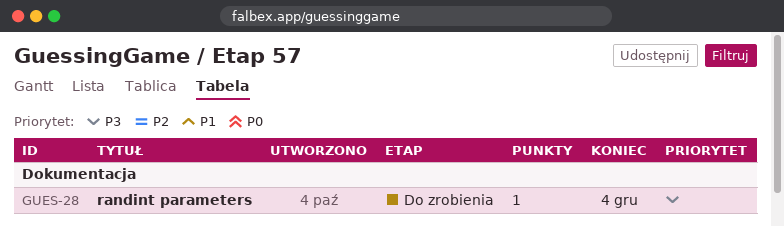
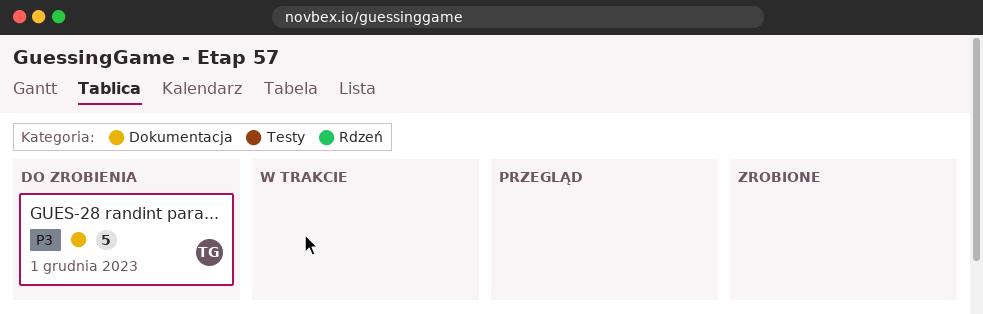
GUES-28, estimate: 1 -> 5
GUES-28, due: Dec 4 -> Dec 1

